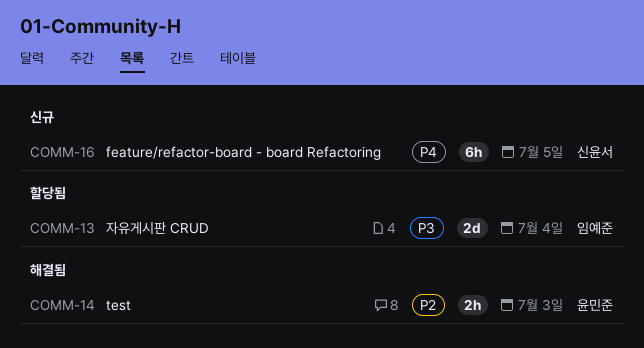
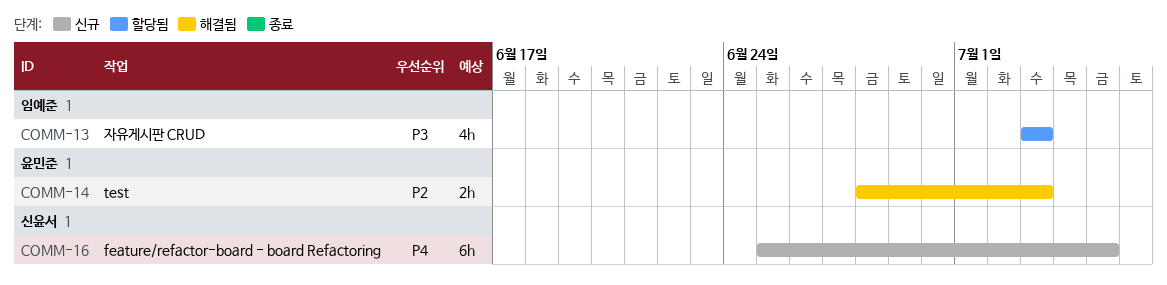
COMM-13, estimate: 2d -> 4h
COMM-13, due: Jul 4 -> Jul 3

